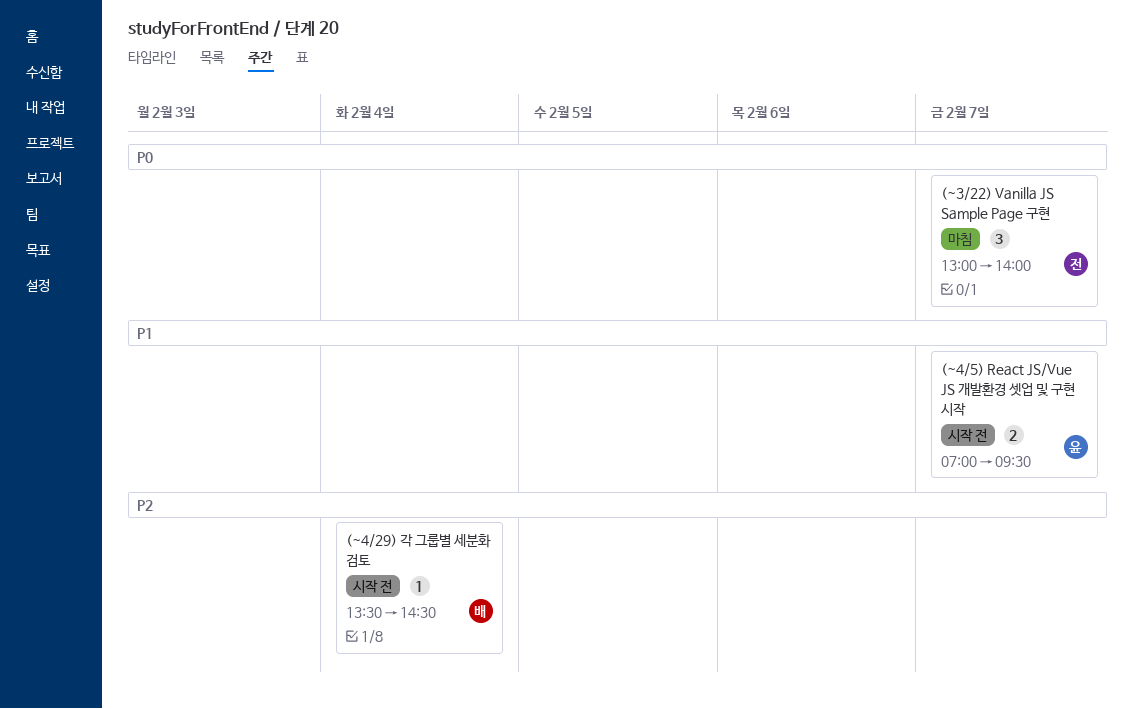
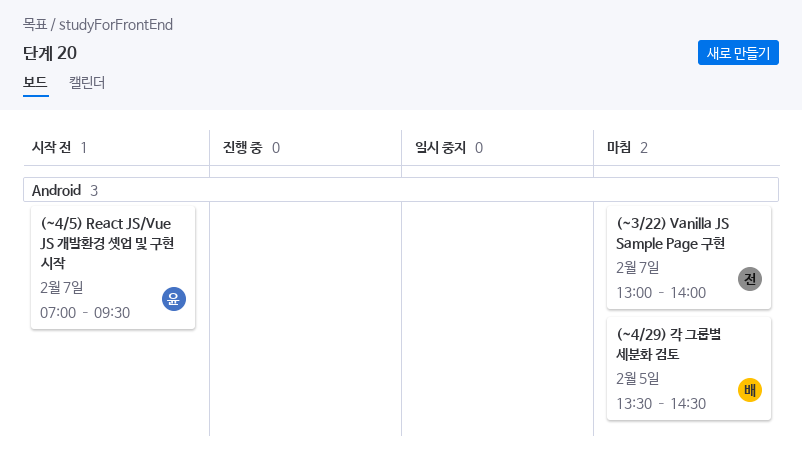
(~4/29) 각 그룹별 세분화 검토, status: 시작 전 -> 마침
(~4/29) 각 그룹별 세분화 검토, day: Feb 4 -> Feb 5

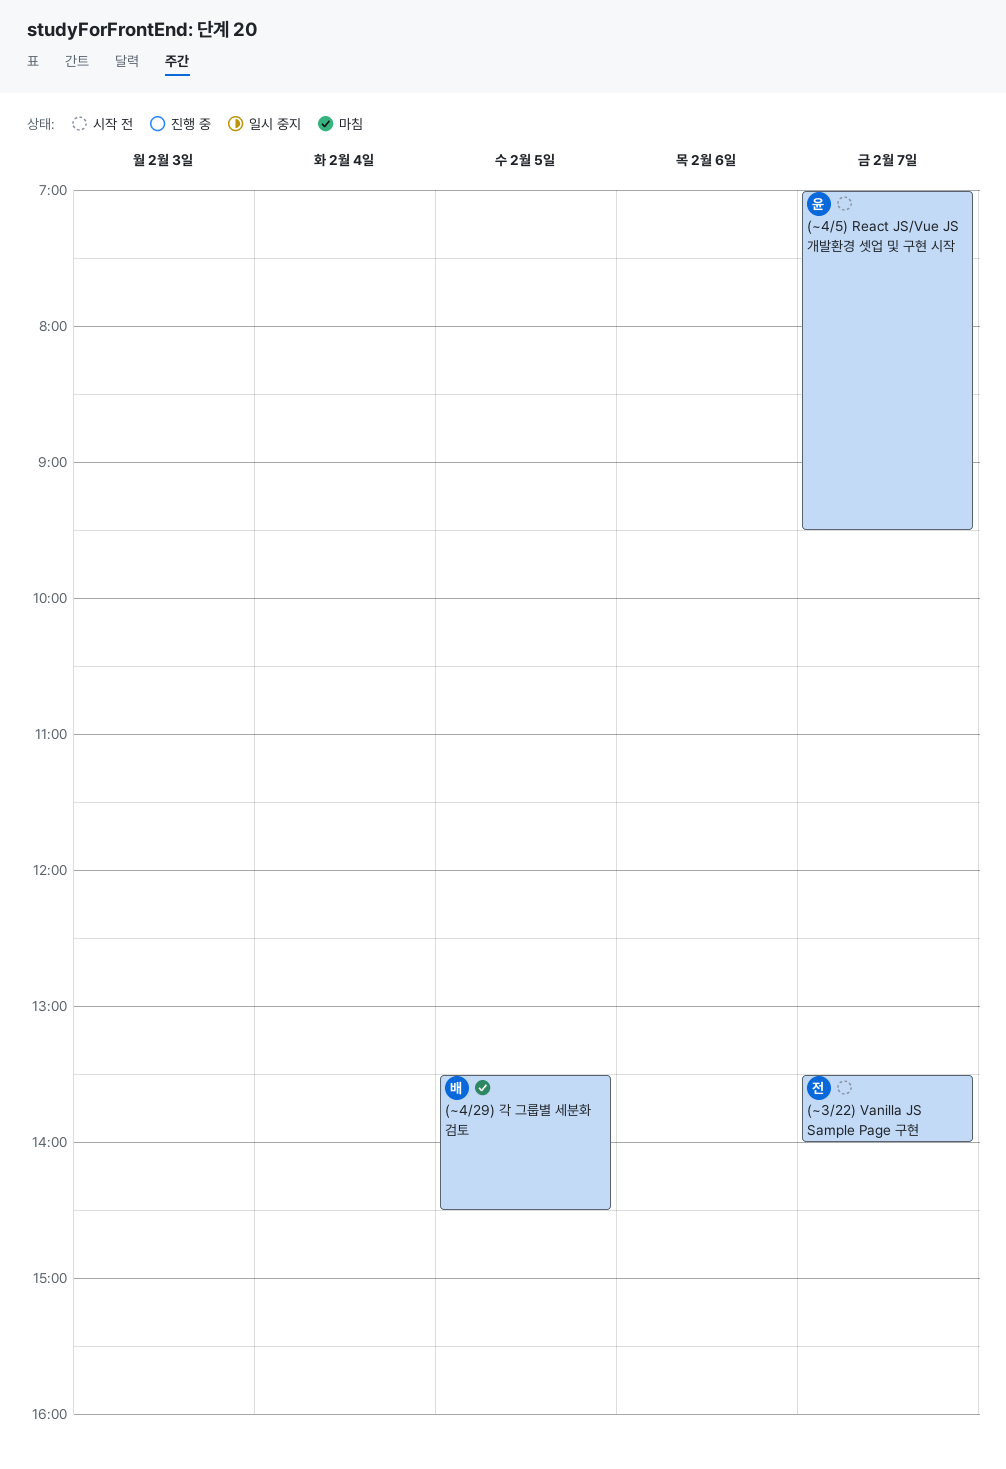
(~3/22) Vanilla JS Sample Page 구현, status: 마침 -> 시작 전
(~3/22) Vanilla JS Sample Page 구현, begins: 13:00 -> 13:30

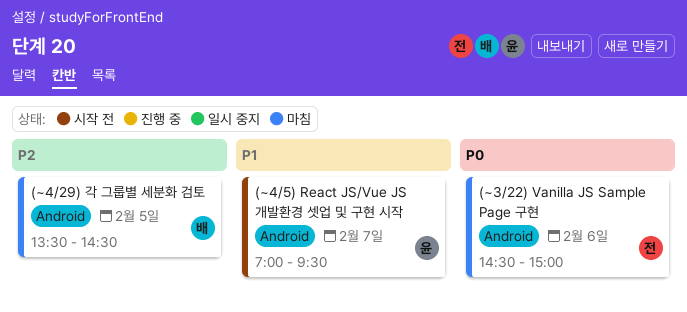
(~3/22) Vanilla JS Sample Page 구현, status: 시작 전 -> 마침
(~3/22) Vanilla JS Sample Page 구현, day: Feb 7 -> Feb 6
(~3/22) Vanilla JS Sample Page 구현, begins: 13:30 -> 14:30
(~3/22) Vanilla JS Sample Page 구현, ends: 14:00 -> 15:00

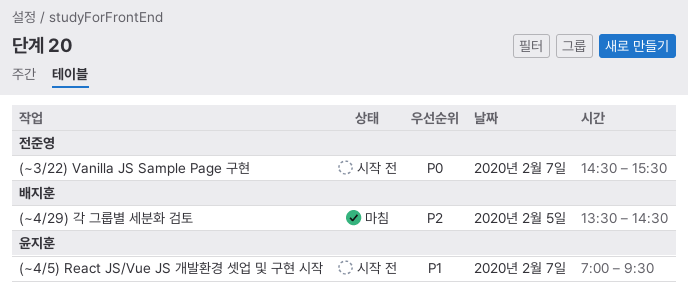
(~3/22) Vanilla JS Sample Page 구현, status: 마침 -> 시작 전
(~3/22) Vanilla JS Sample Page 구현, day: Feb 6 -> Feb 7
(~3/22) Vanilla JS Sample Page 구현, ends: 15:00 -> 15:30

